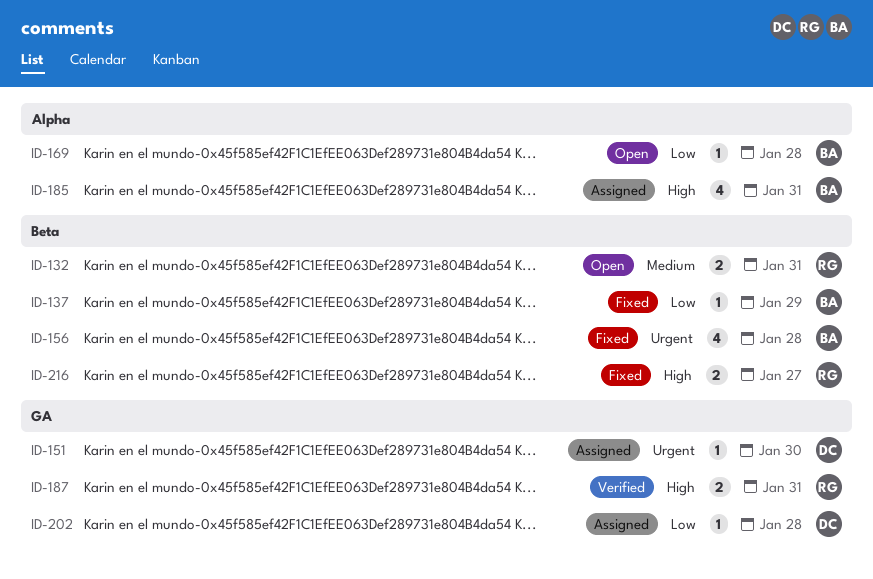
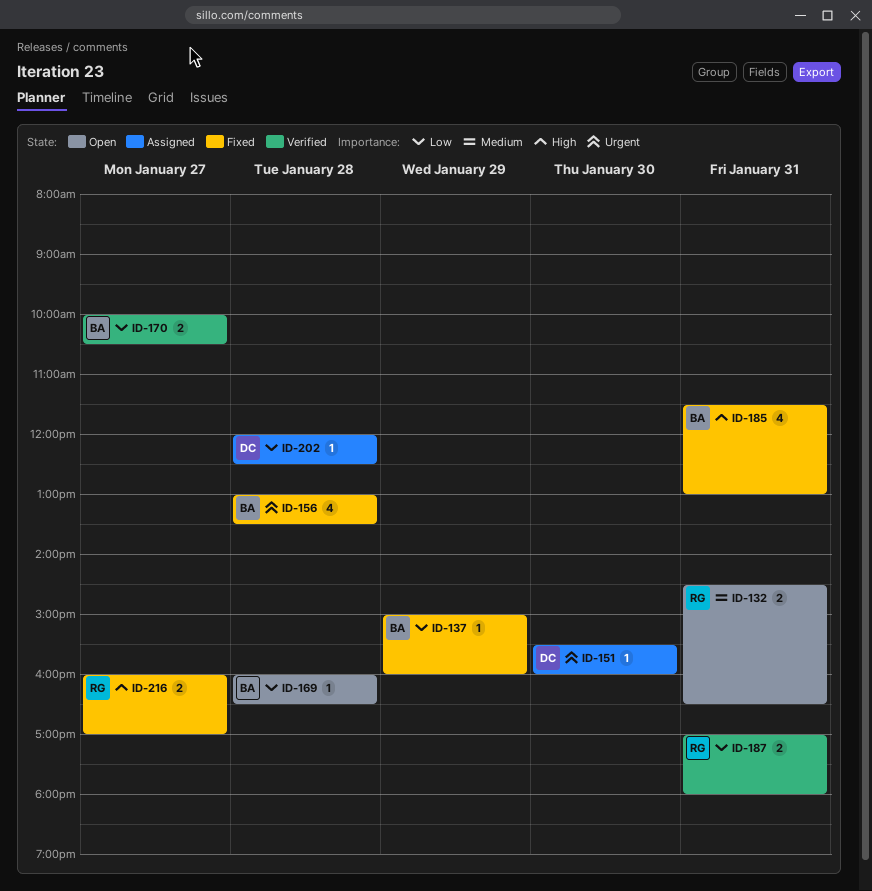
ID-170: none -> present
ID-185, status: Assigned -> Fixed
ID-187, priority: High -> Low

